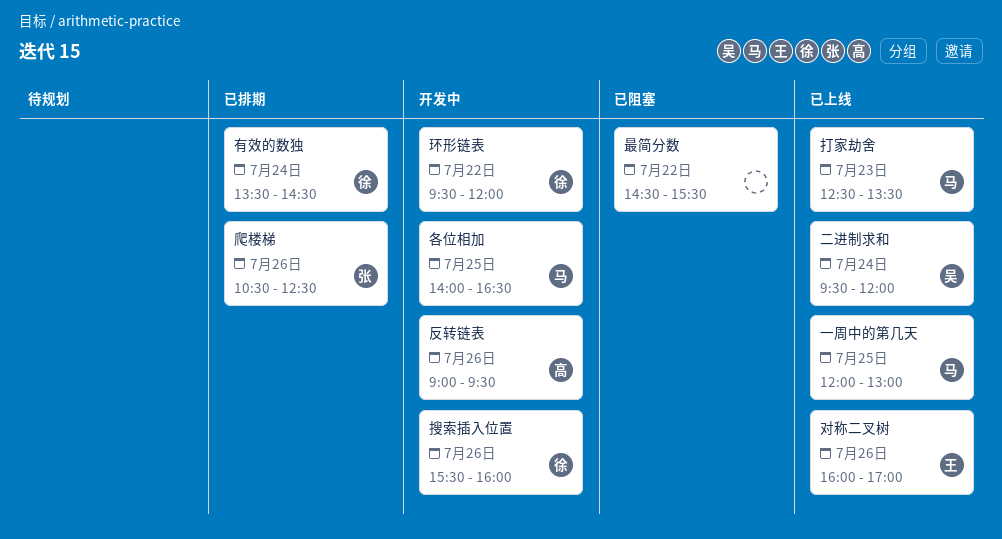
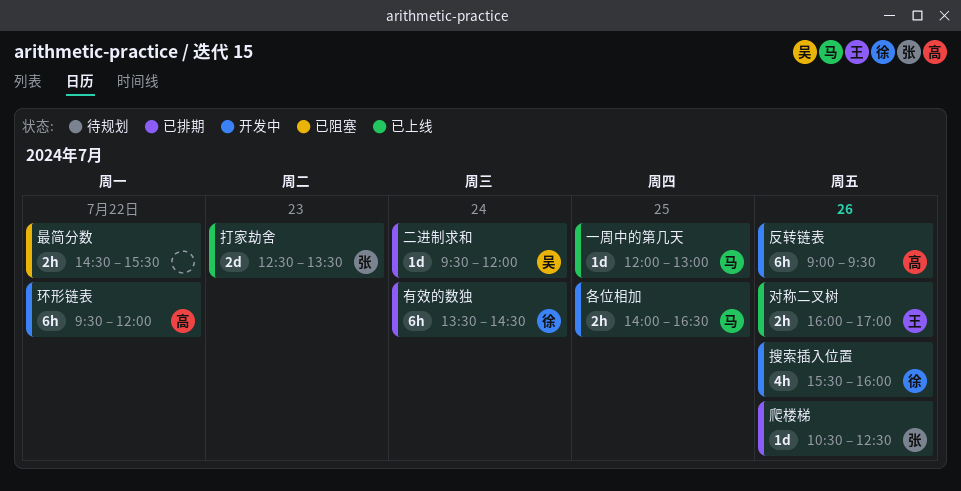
二进制求和, status: 已上线 -> 已排期
打家劫舍, owner: 马 -> 张
环形链表, owner: 徐 -> 高

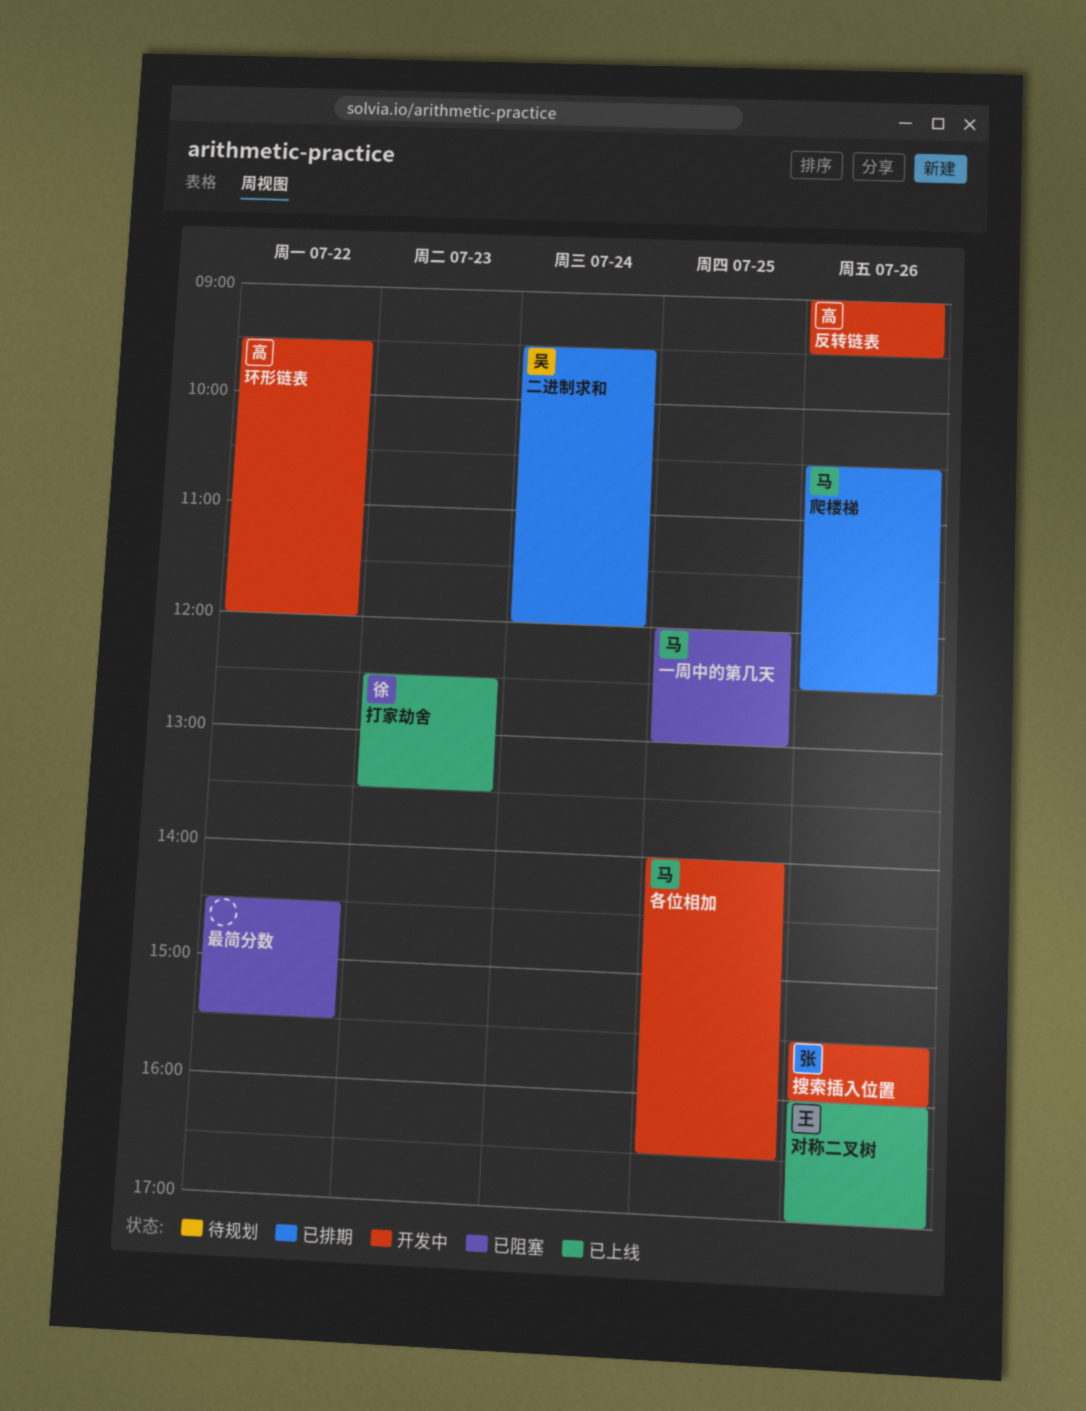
一周中的第几天, status: 已上线 -> 已阻塞
打家劫舍, owner: 张 -> 徐
搜索插入位置, owner: 徐 -> 张
有效的数独: present -> none
爬楼梯, owner: 张 -> 马

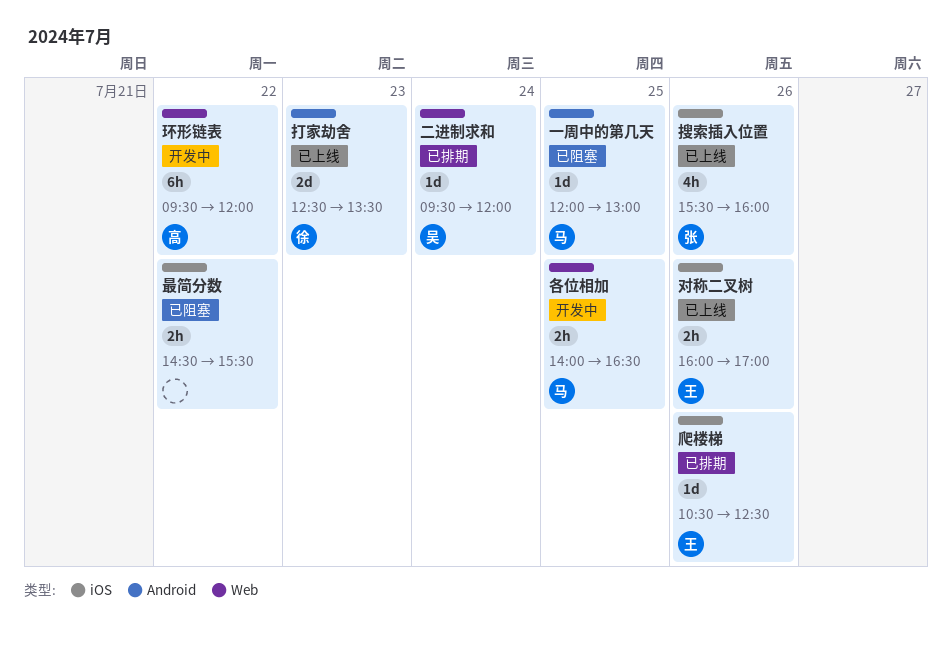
反转链表: present -> none
搜索插入位置, status: 开发中 -> 已上线
爬楼梯, owner: 马 -> 王

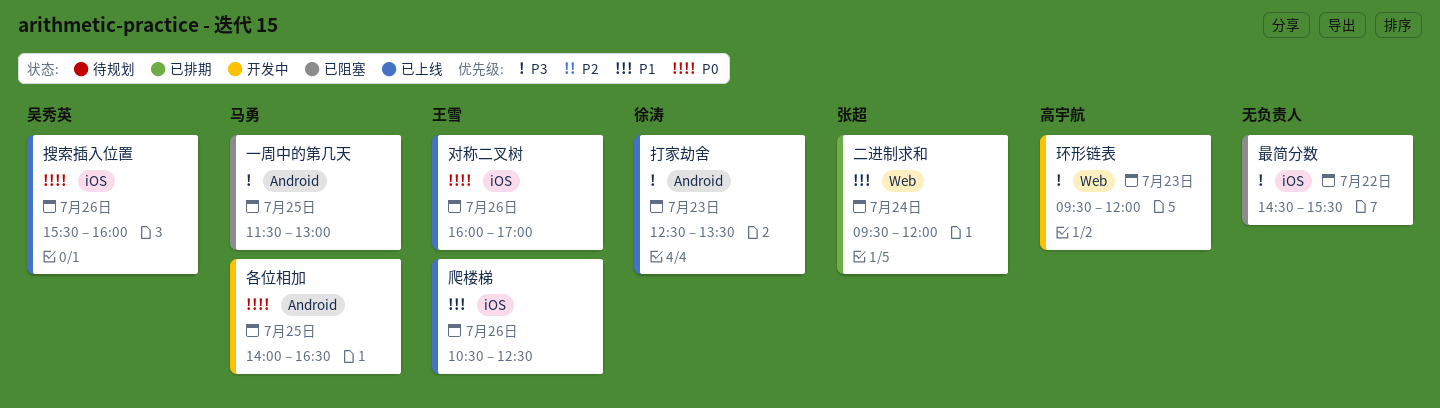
一周中的第几天, begins: 12:00 -> 11:30
二进制求和, owner: 吴秀英 -> 张超
各位相加, label: Web -> Android
搜索插入位置, owner: 张超 -> 吴秀英
爬楼梯, status: 已排期 -> 已上线
环形链表, day: Jul 22 -> Jul 23

